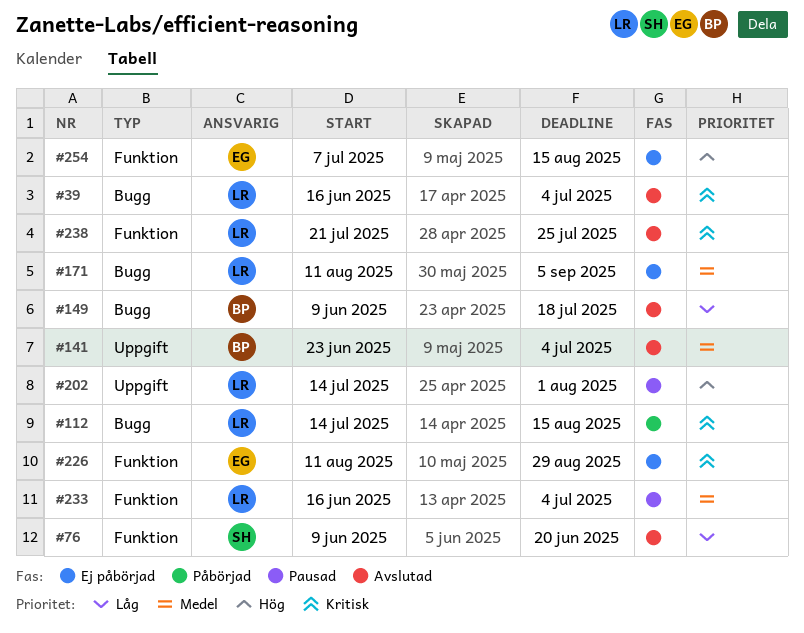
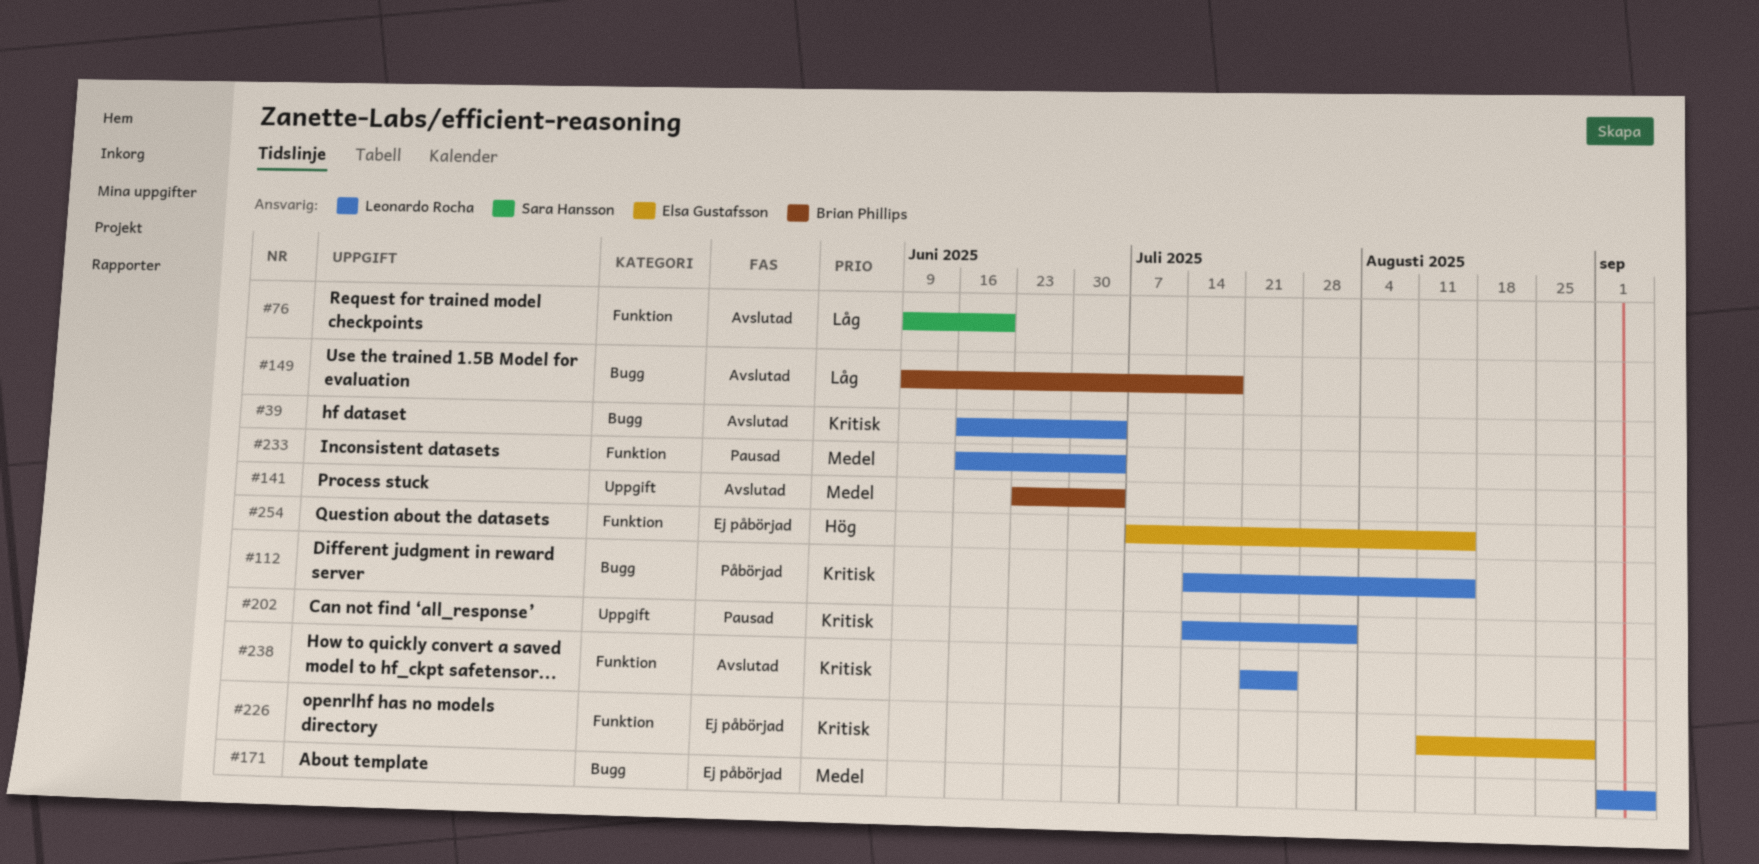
#171, start: Aug 11 -> Sep 1
#202, priority: Hög -> Kritisk

